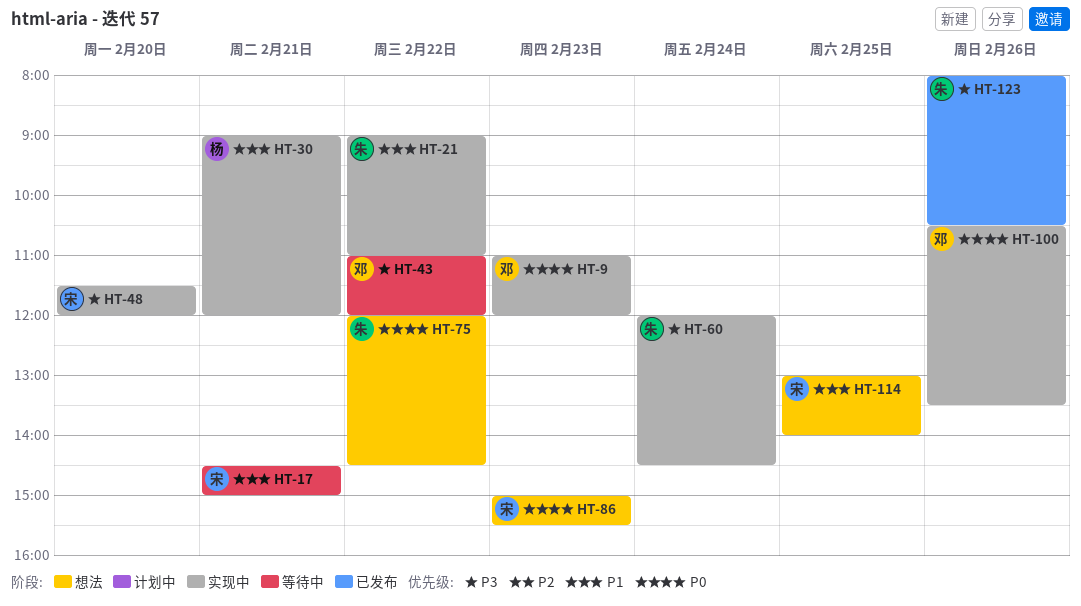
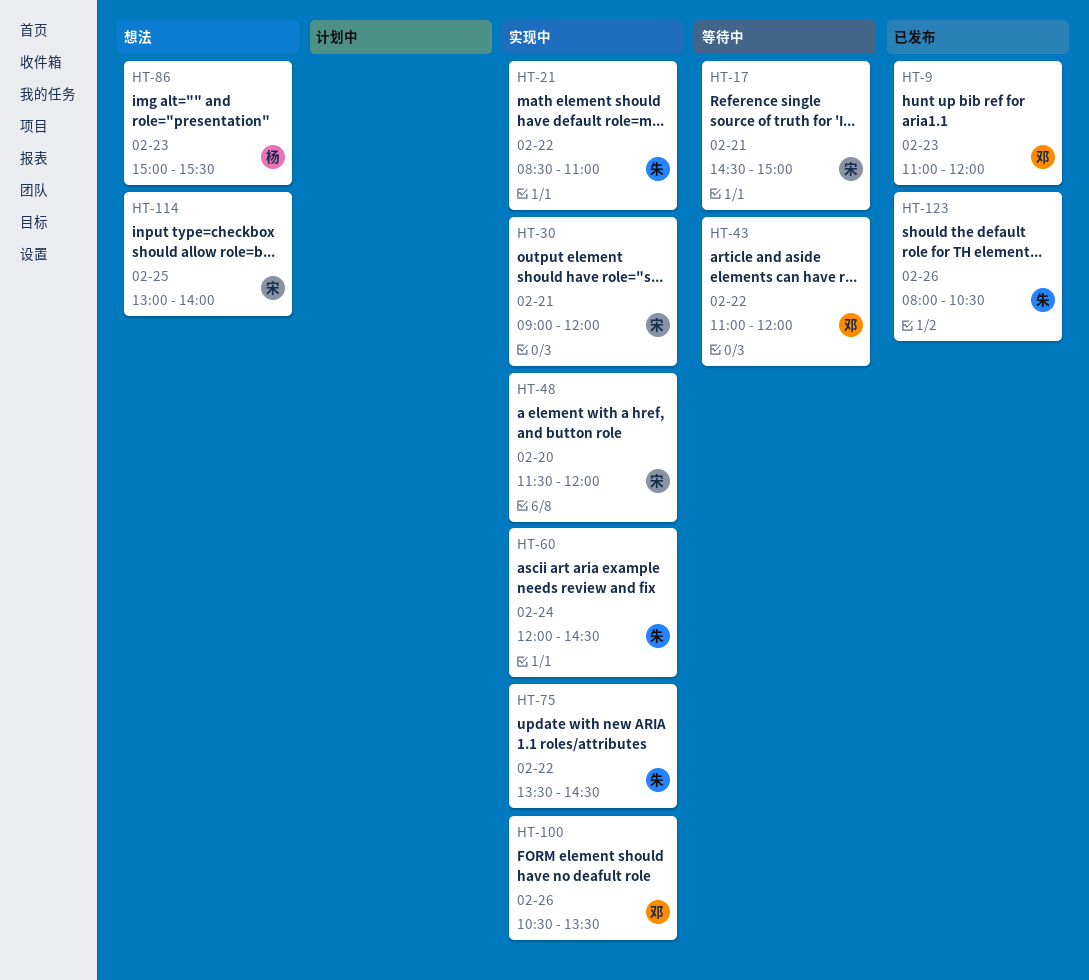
HT-9, status: 实现中 -> 已发布
HT-21, begins: 09:00 -> 08:30
HT-30, owner: 杨 -> 宋
HT-75, status: 想法 -> 实现中
HT-75, begins: 12:00 -> 13:30
HT-86, owner: 宋 -> 杨

